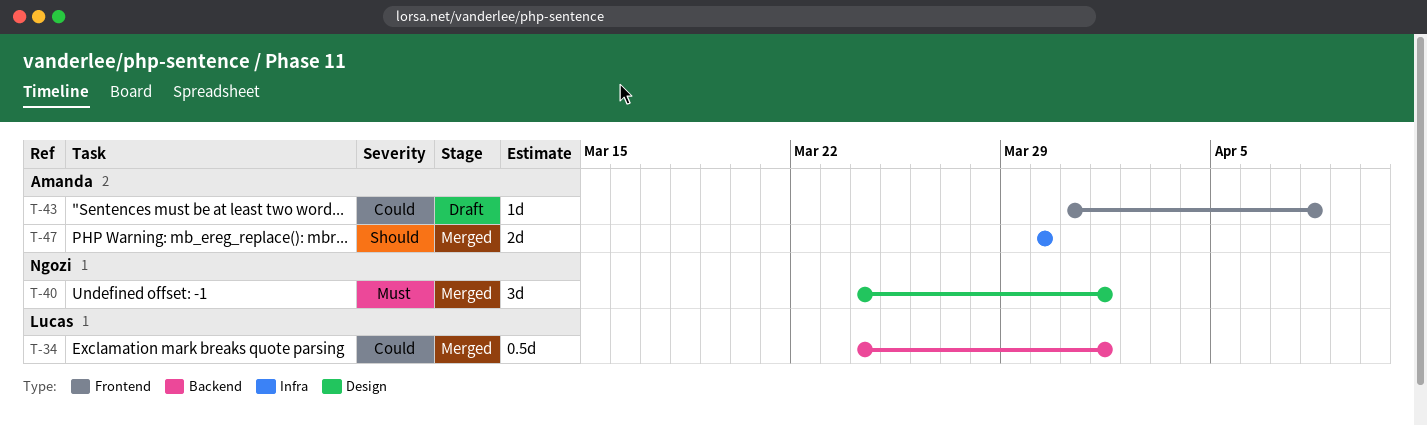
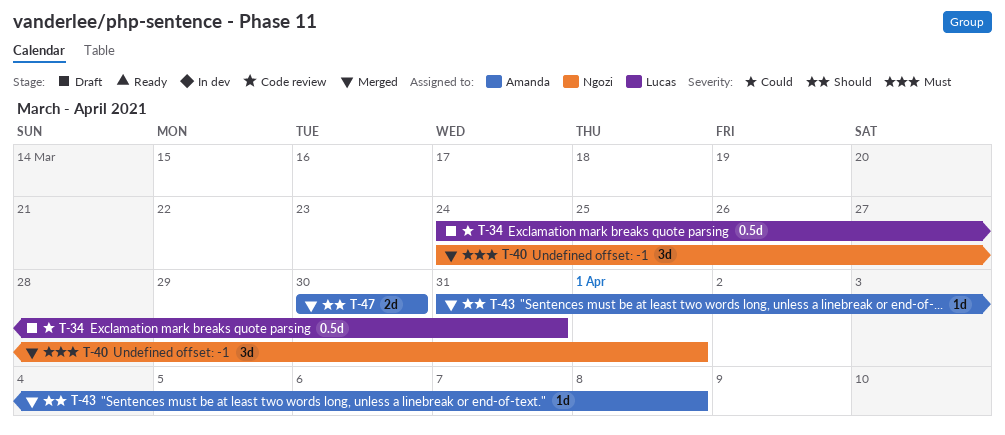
T-34, status: Merged -> Draft
T-34, due: Apr 1 -> Mar 31
T-43, status: Draft -> Merged
T-43, priority: Could -> Should

